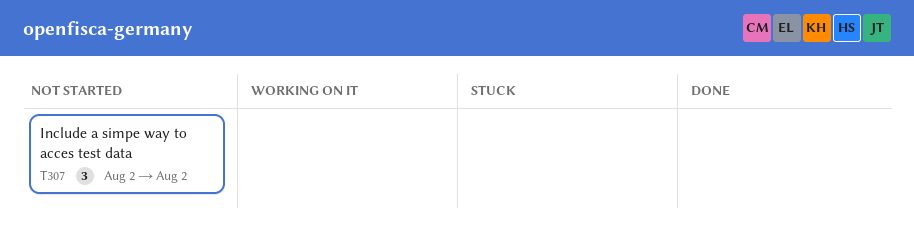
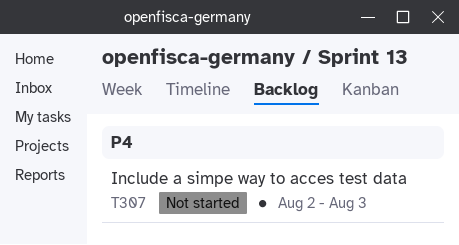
T307, estimate: 3 -> 1
T307, due: Aug 2 -> Aug 3

